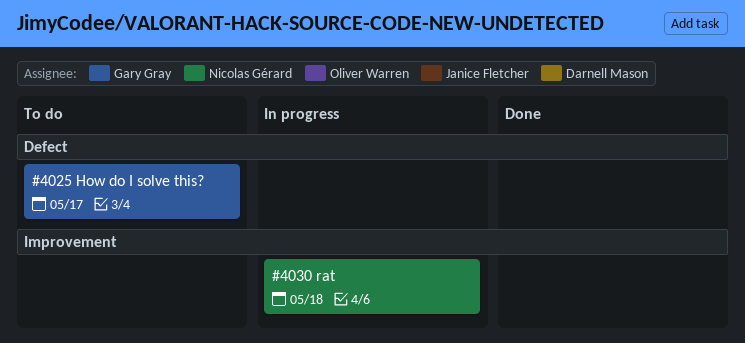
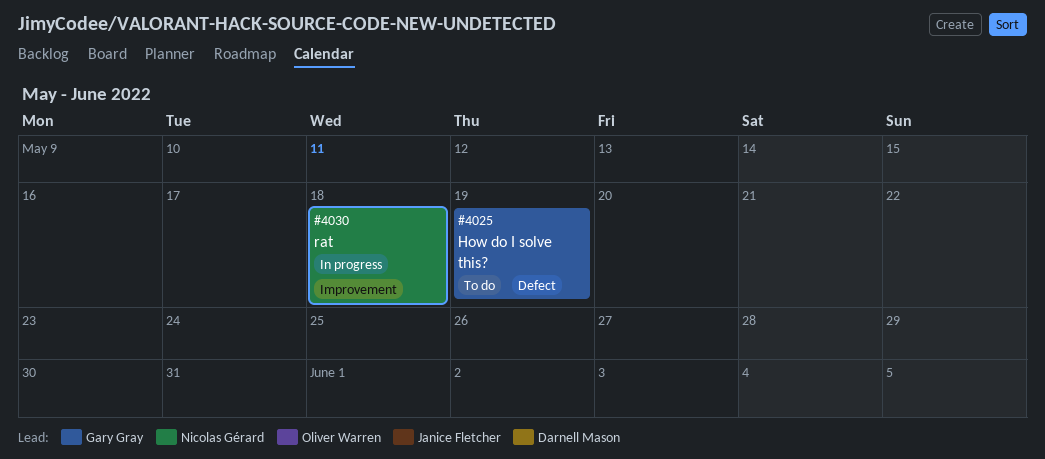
#4025, due: May 17 -> May 19

